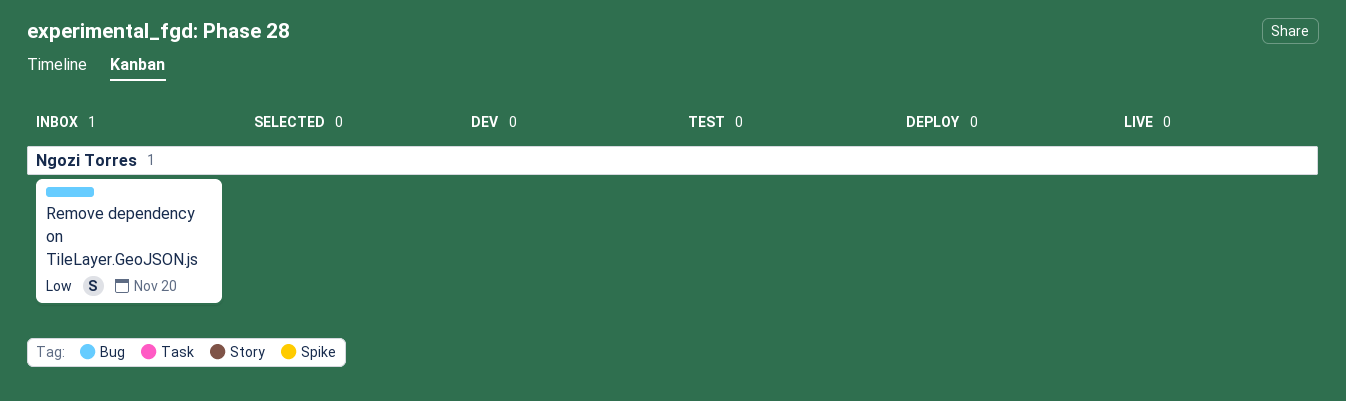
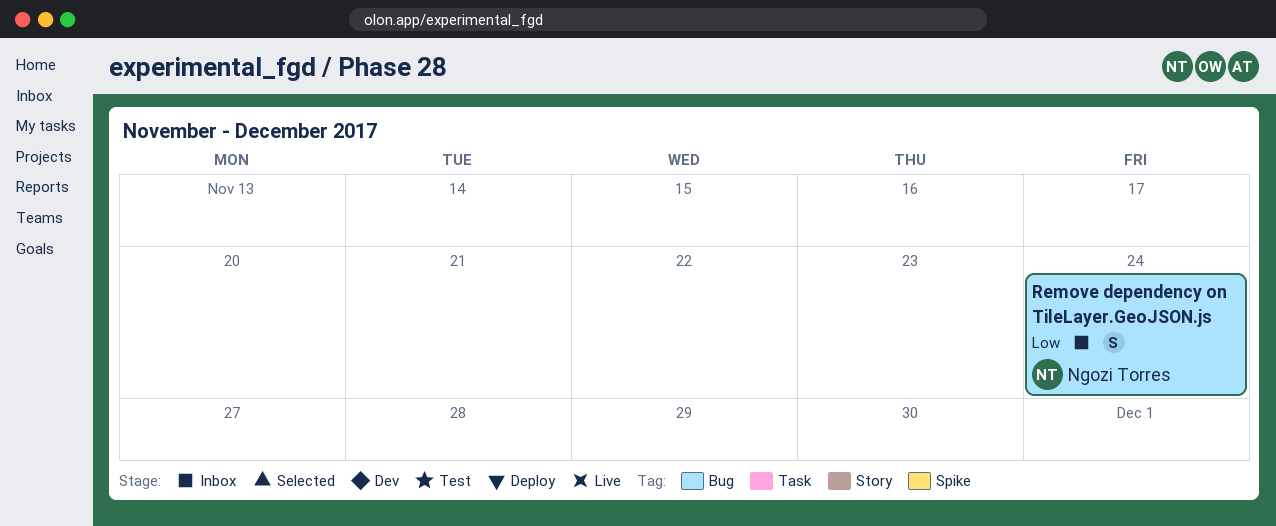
Remove dependency on TileLayer.GeoJSON.js, due: Nov 20 -> Nov 24

